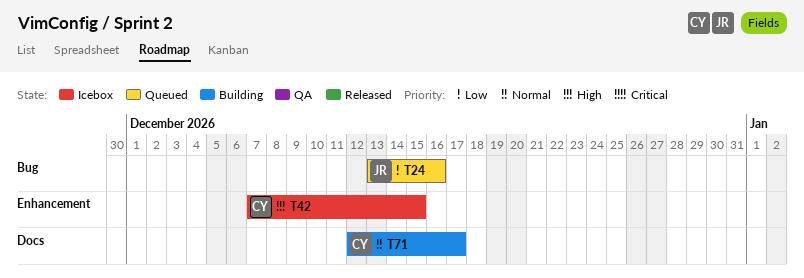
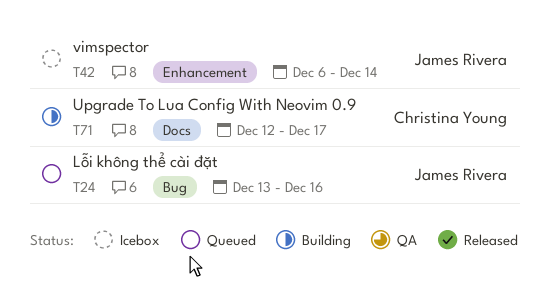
T42, owner: Christina Young -> James Rivera
T42, start: Dec 7 -> Dec 6
T42, due: Dec 15 -> Dec 14

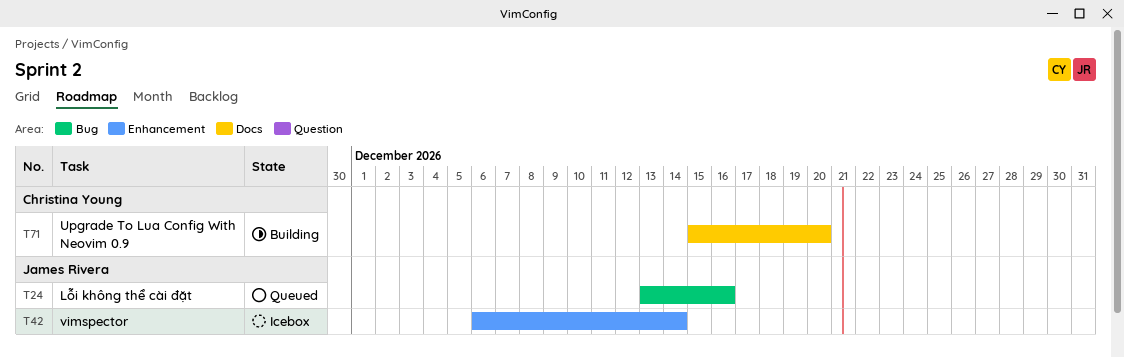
T71, start: Dec 12 -> Dec 15
T71, due: Dec 17 -> Dec 20

